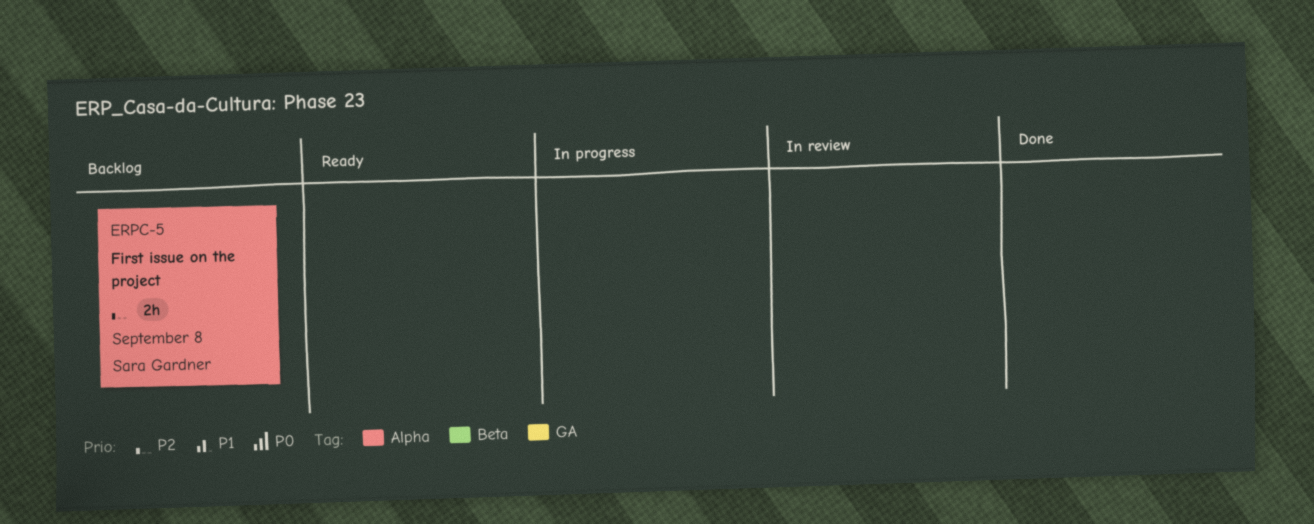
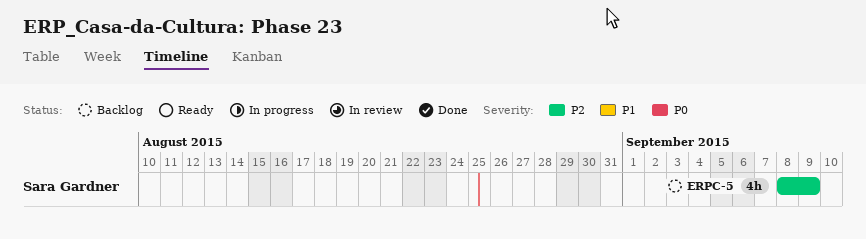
ERPC-5, estimate: 2h -> 4h
ERPC-5, due: Sep 8 -> Sep 9

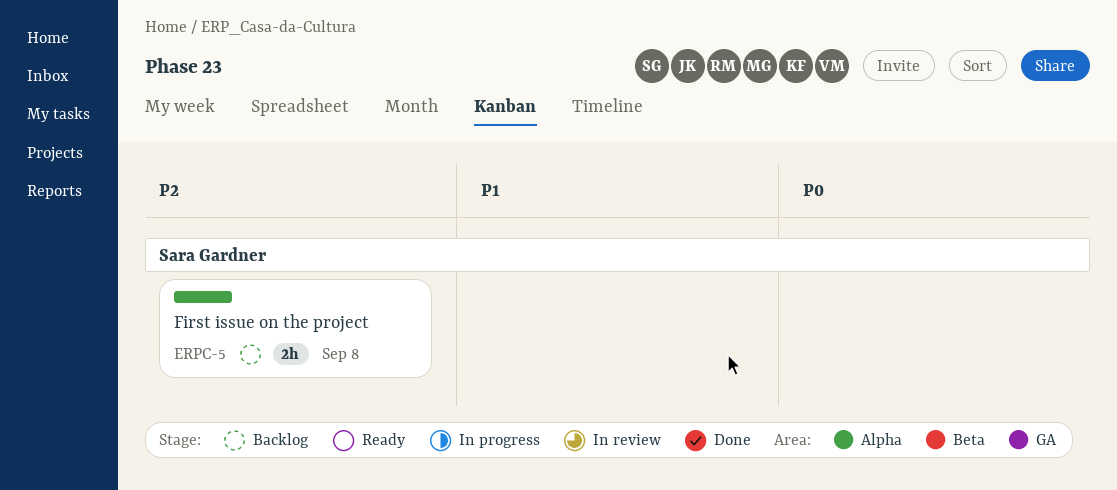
ERPC-5, estimate: 4h -> 2h
ERPC-5, due: Sep 9 -> Sep 8

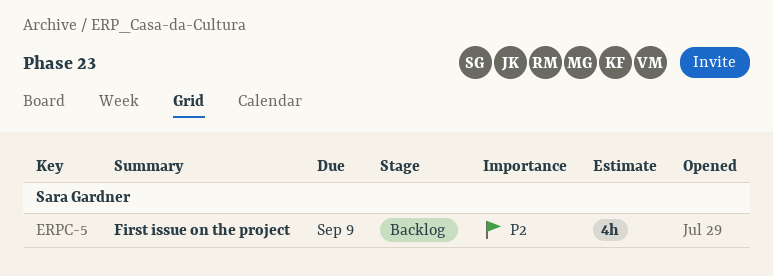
ERPC-5, estimate: 2h -> 4h
ERPC-5, due: Sep 8 -> Sep 9

